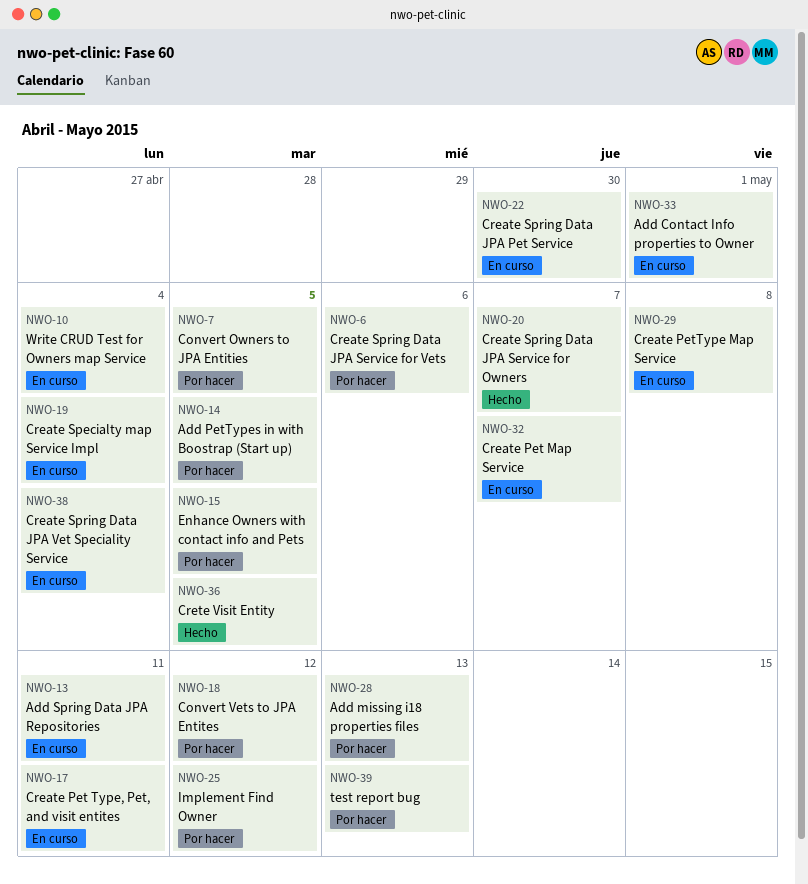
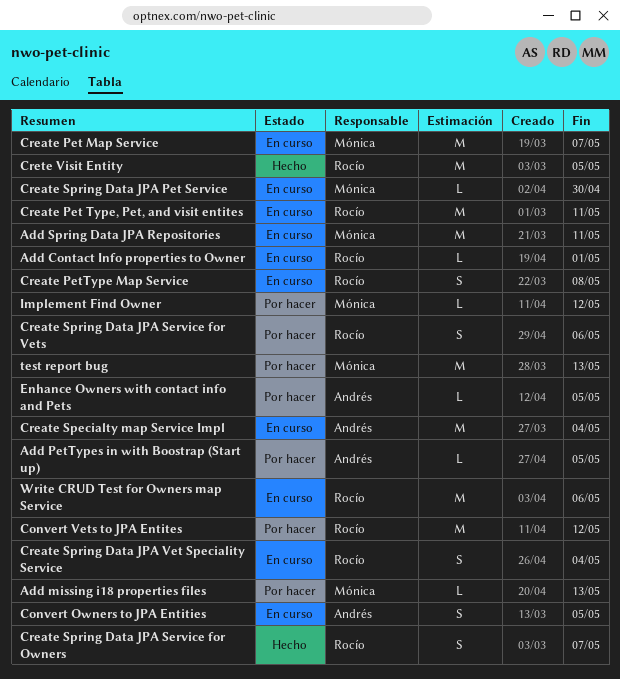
Convert Owners to JPA Entities, status: Por hacer -> En curso
Write CRUD Test for Owners map Service, due: May 4 -> May 6

